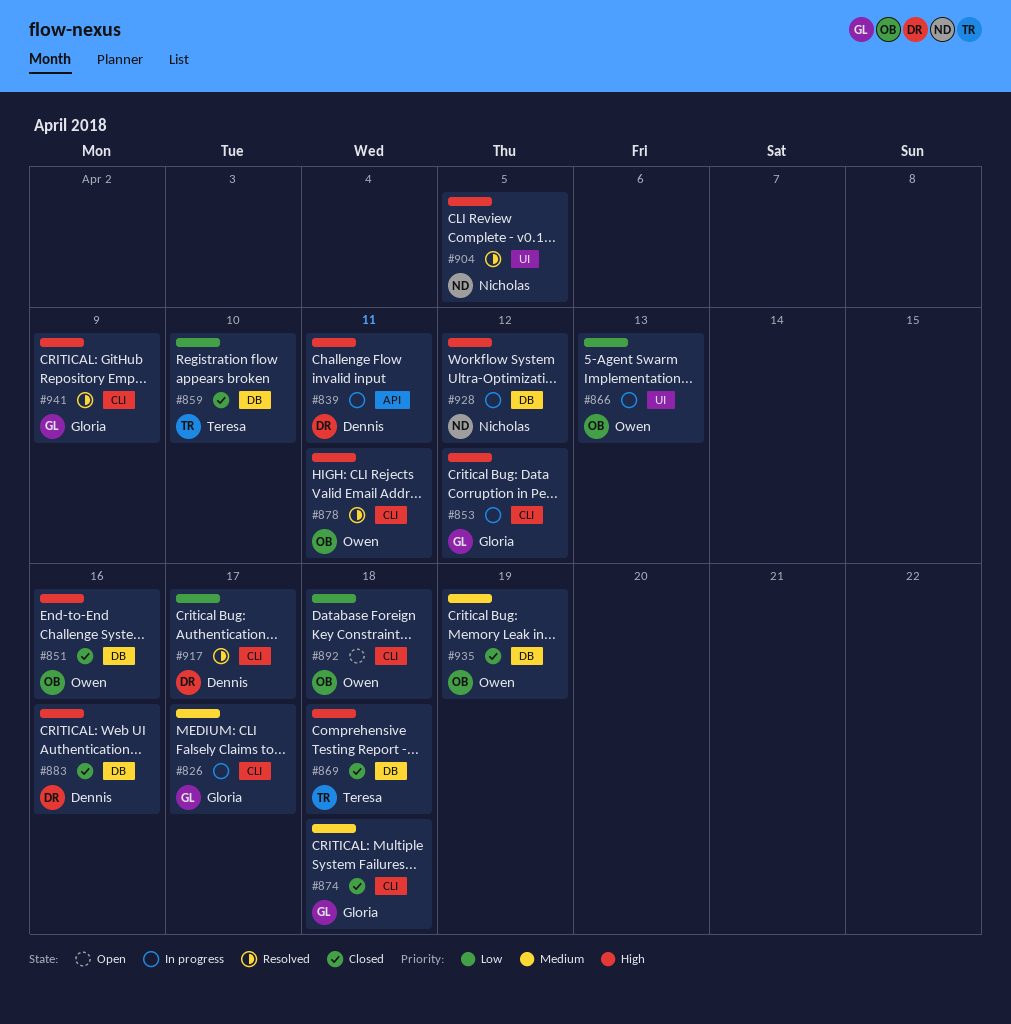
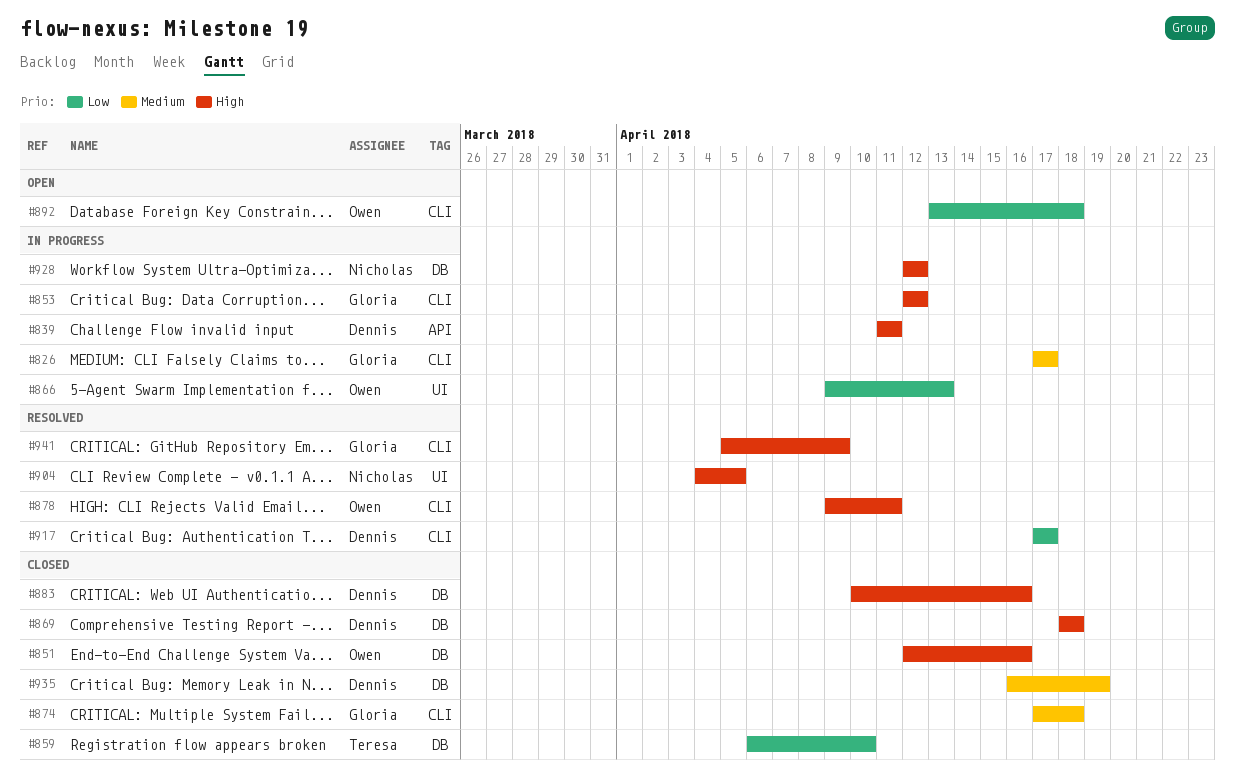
#869, owner: Teresa -> Dennis
#935, owner: Owen -> Dennis

